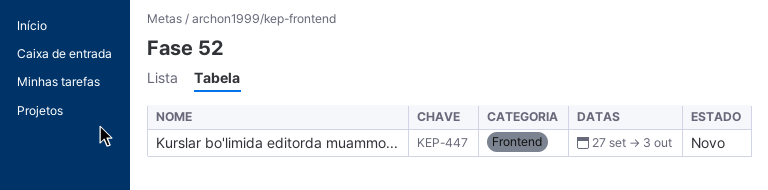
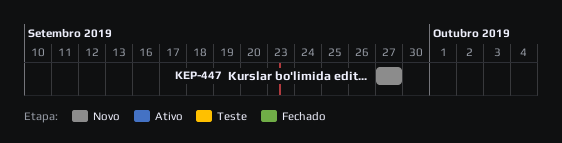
KEP-447, due: Oct 3 -> Sep 27

